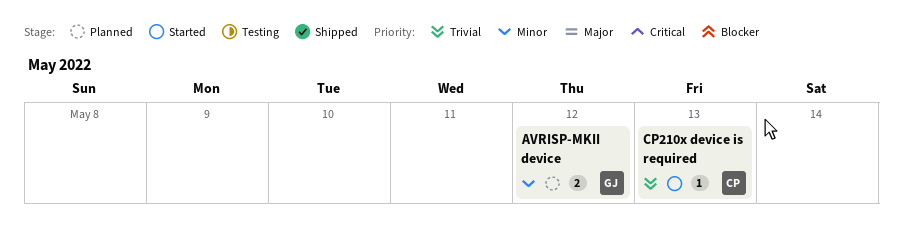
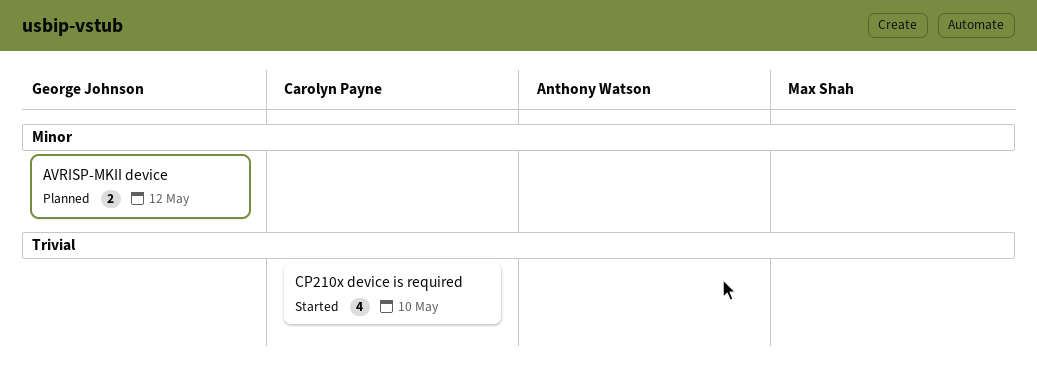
CP210x device is required, estimate: 1 -> 4
CP210x device is required, due: May 13 -> May 10

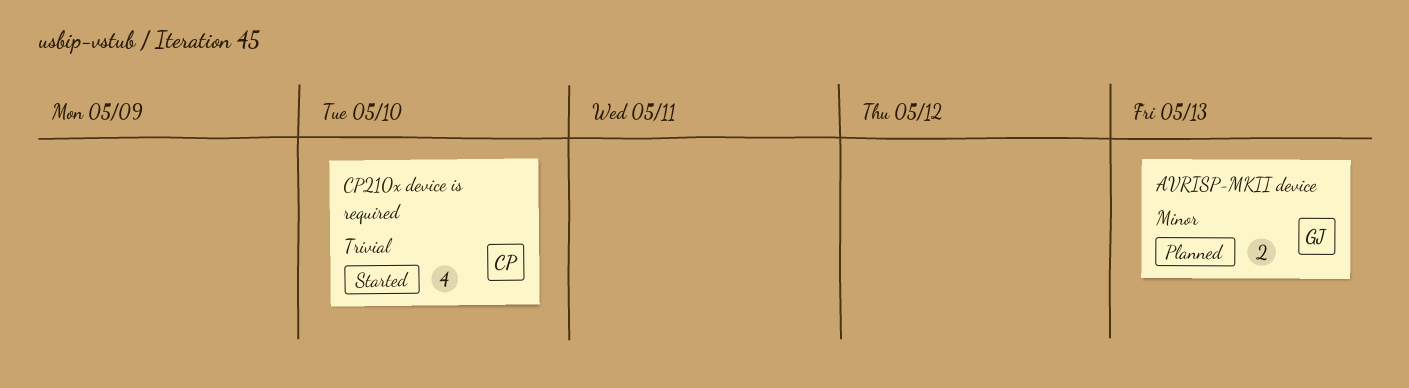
AVRISP-MKII device, due: May 12 -> May 13

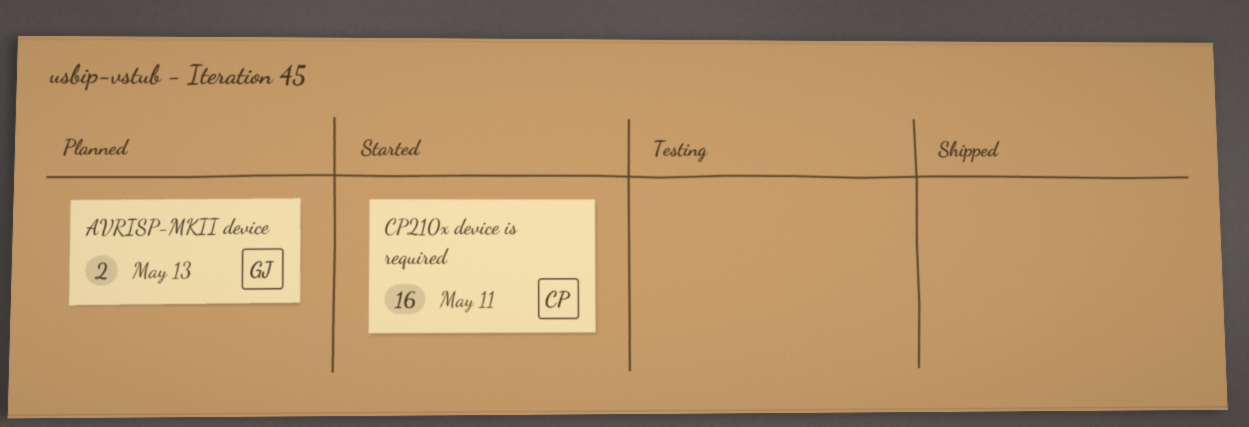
CP210x device is required, estimate: 4 -> 16
CP210x device is required, due: May 10 -> May 11

